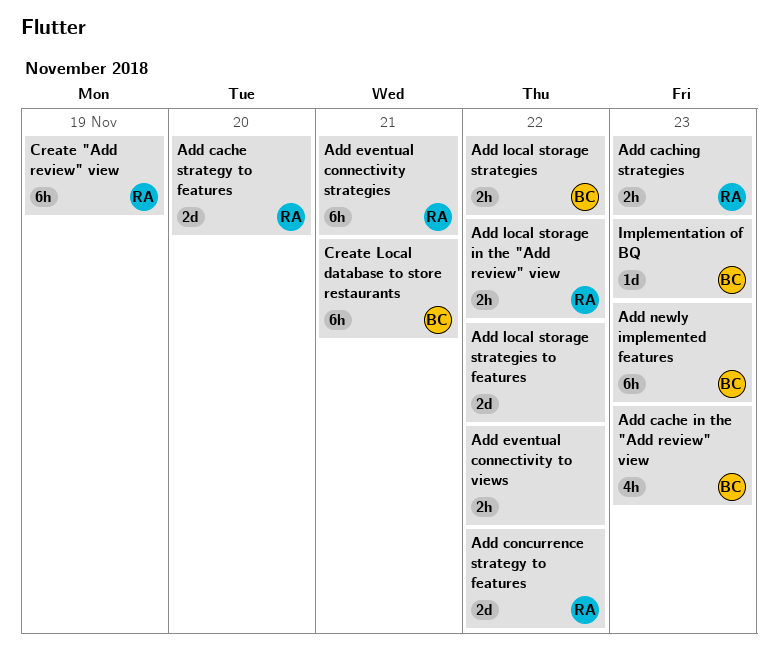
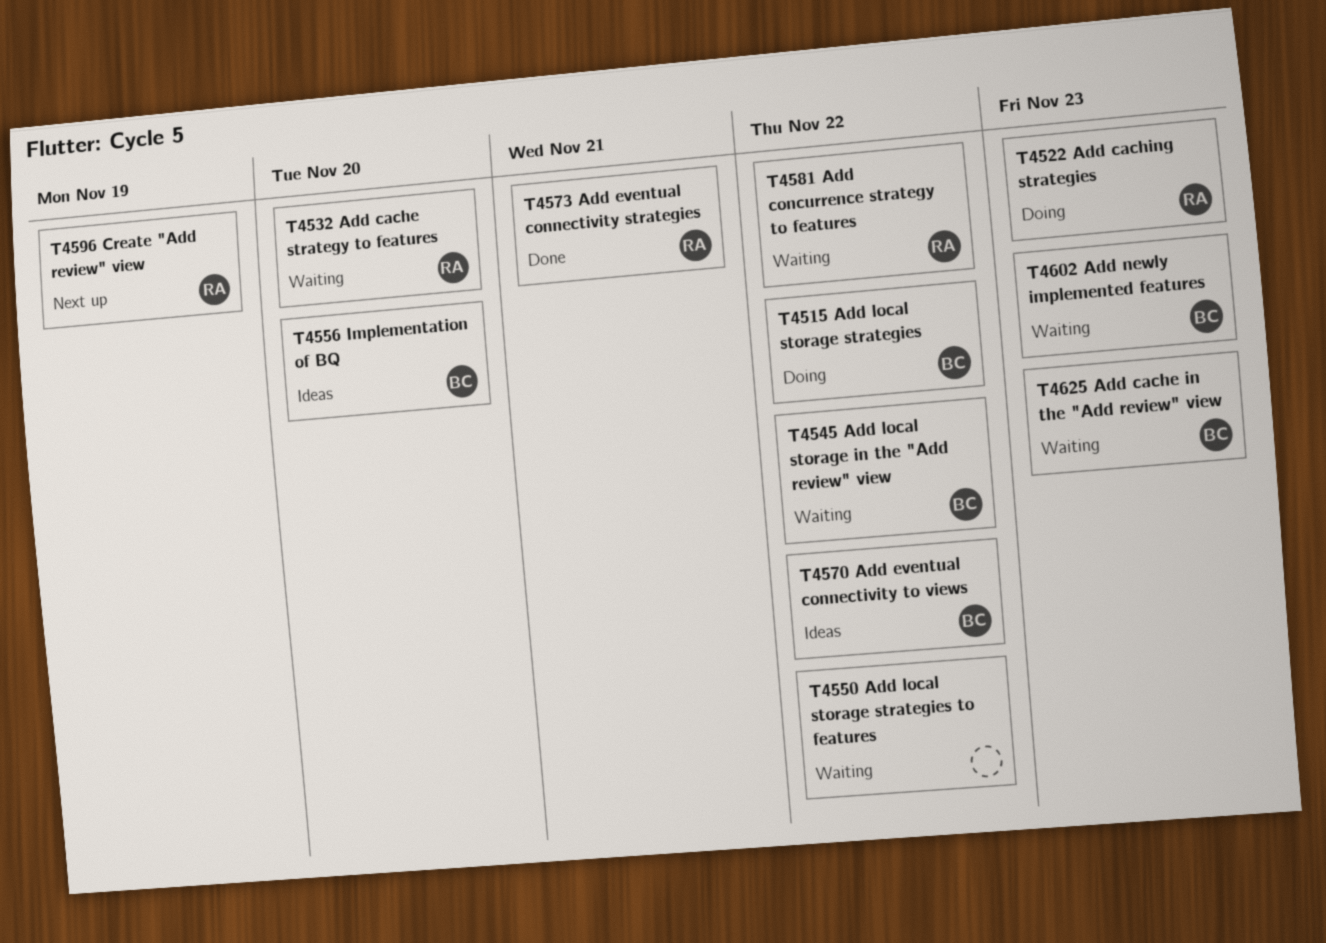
Add eventual connectivity to views, owner: none -> BC
Add local storage in the "Add review" view, owner: RA -> BC
Create Local database to store restaurants: present -> none
Implementation of BQ, due: Nov 23 -> Nov 20

